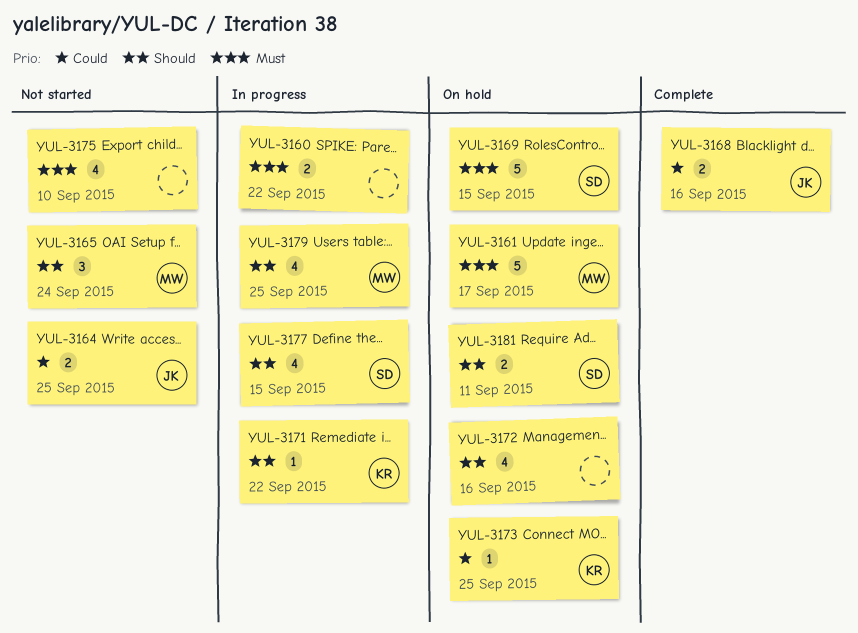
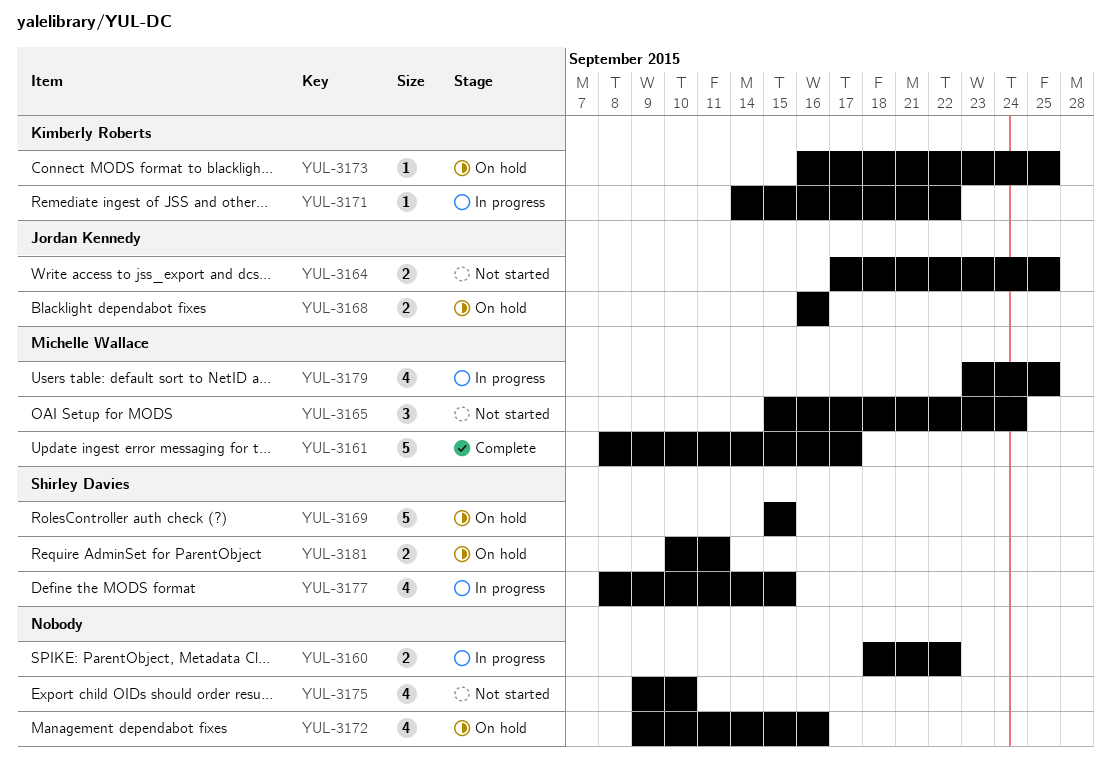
YUL-3161, status: On hold -> Complete
YUL-3168, status: Complete -> On hold

